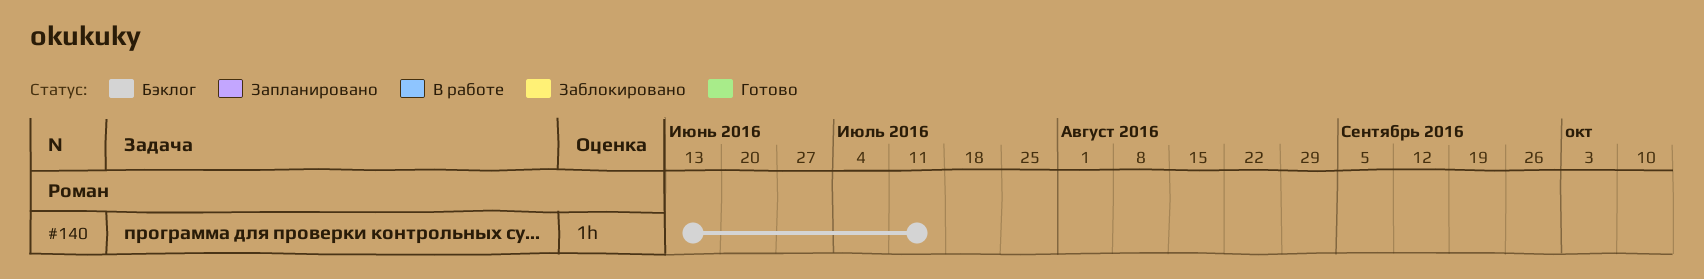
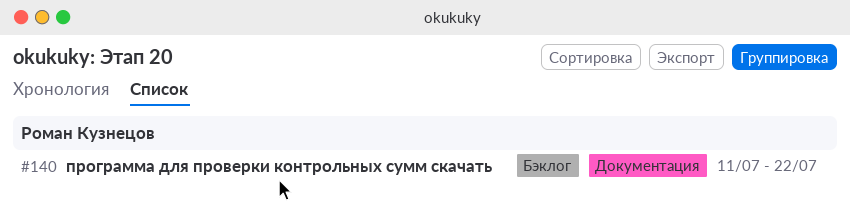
#140, start: Jun 13 -> Jul 11
#140, due: Jul 15 -> Jul 22

